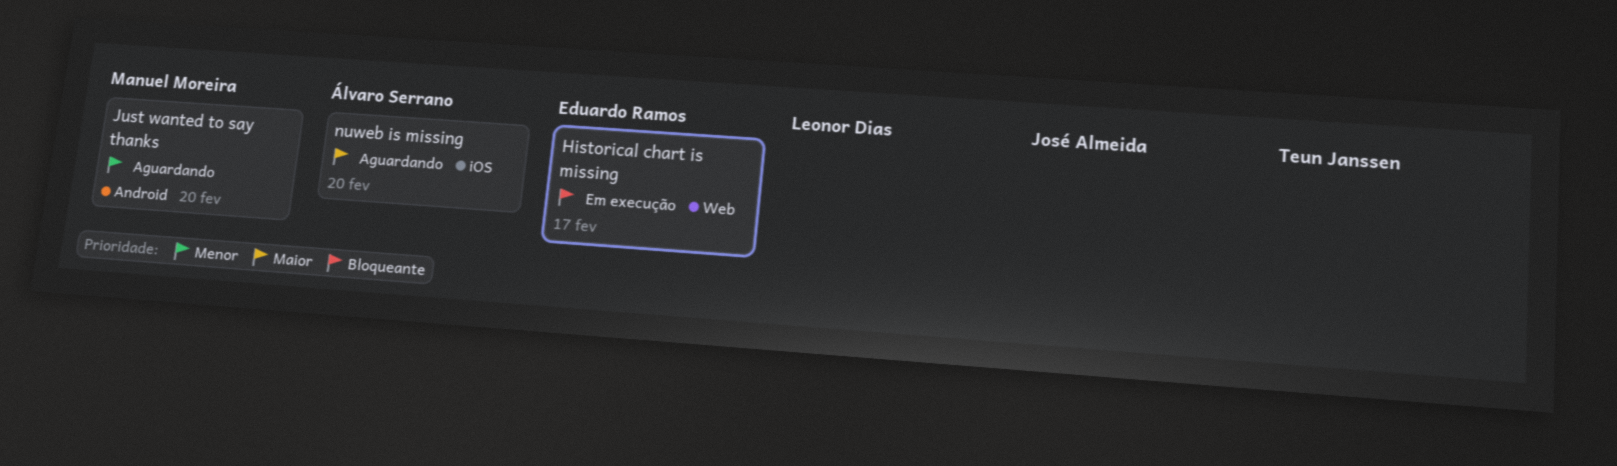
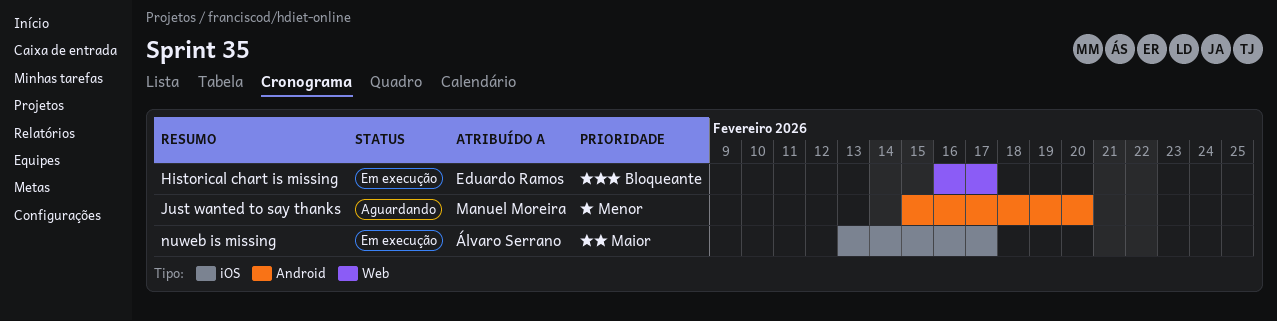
nuweb is missing, status: Aguardando -> Em execução
nuweb is missing, due: Feb 20 -> Feb 17

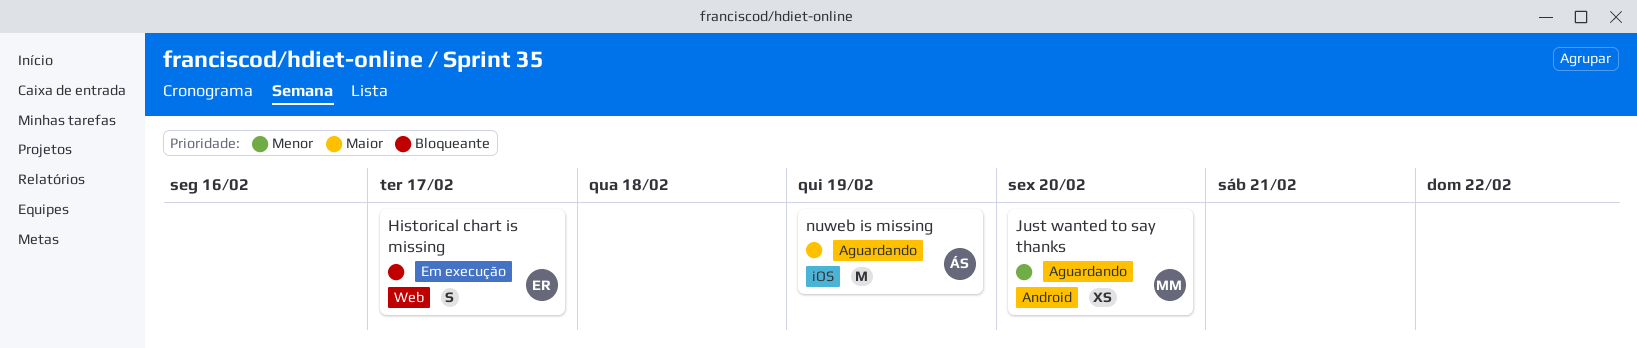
nuweb is missing, status: Em execução -> Aguardando
nuweb is missing, due: Feb 17 -> Feb 19

